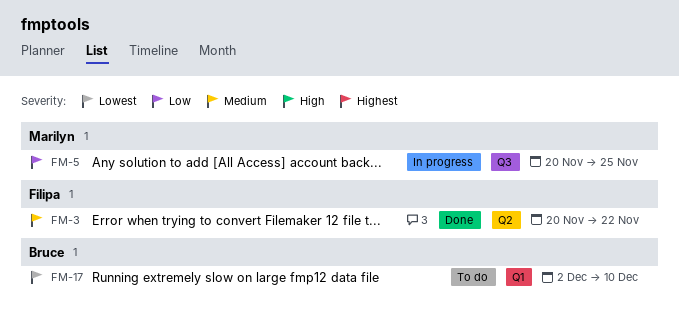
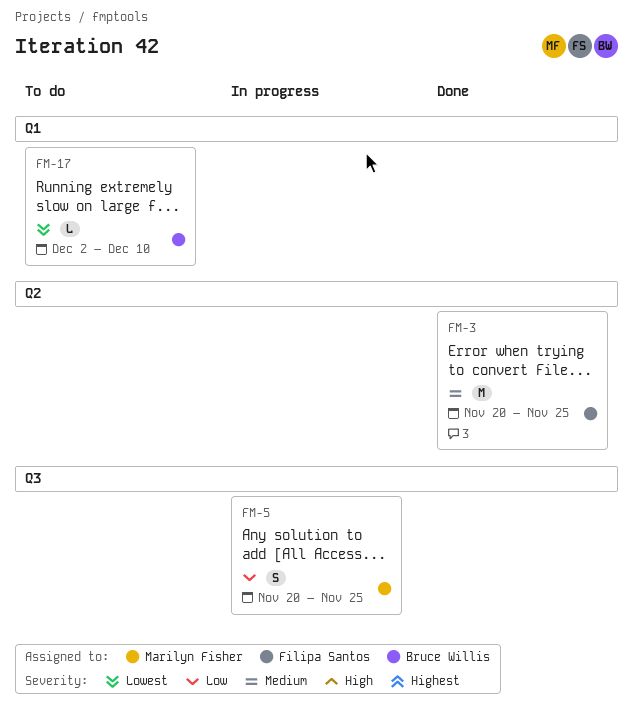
FM-3, due: Nov 22 -> Nov 25

